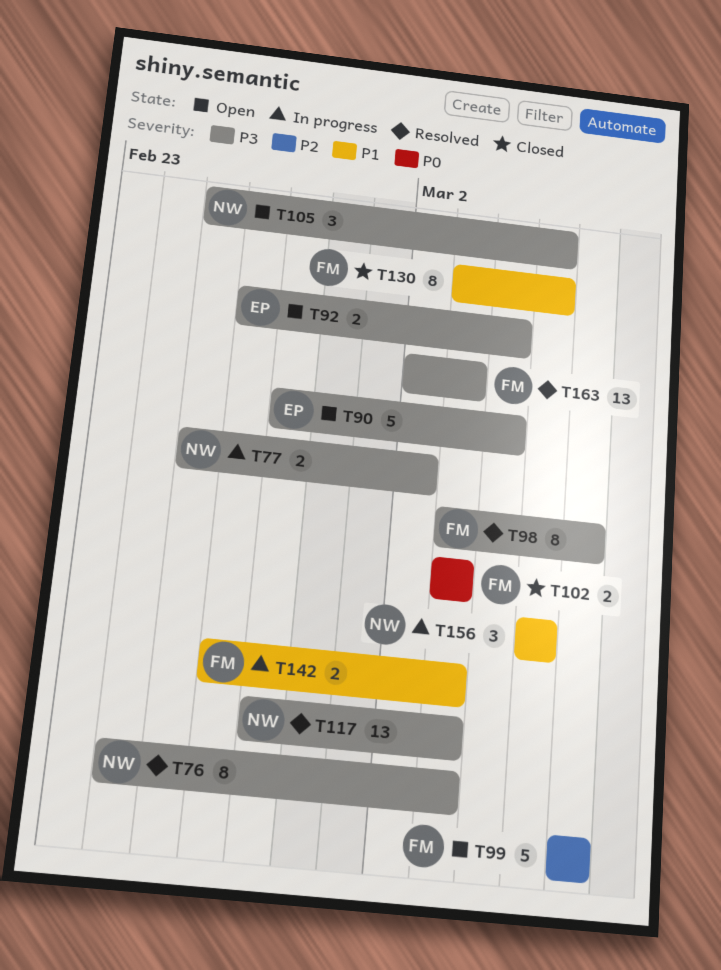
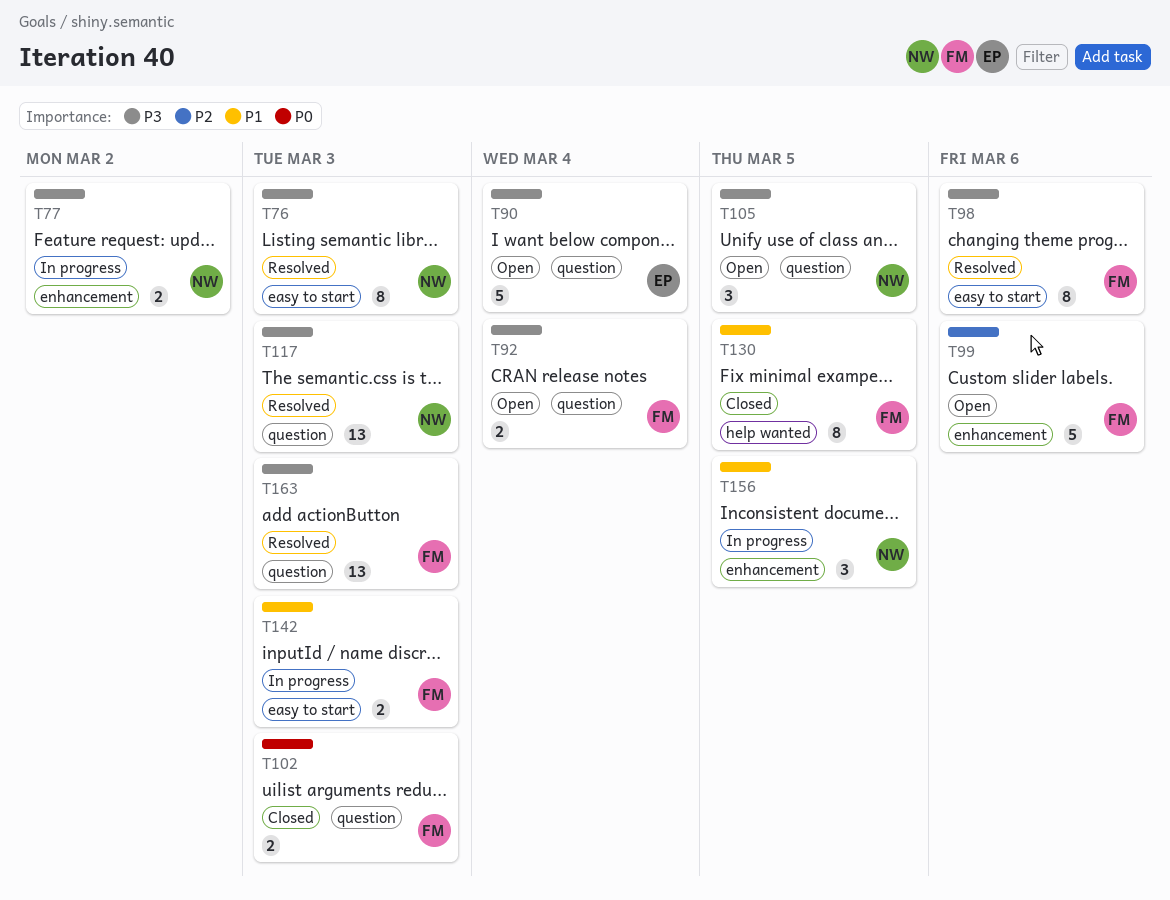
T92, owner: EP -> FM

